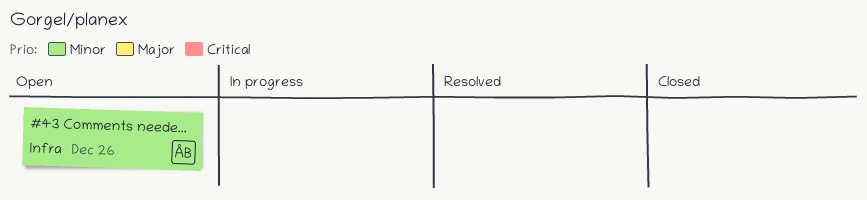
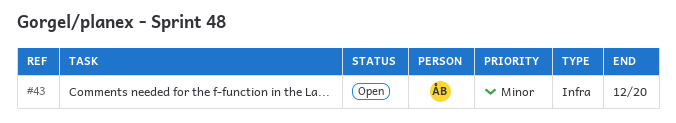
#43, due: Dec 26 -> Dec 20

